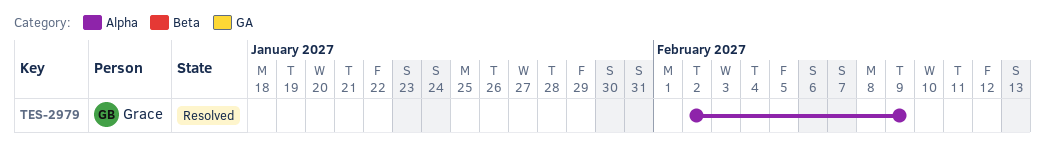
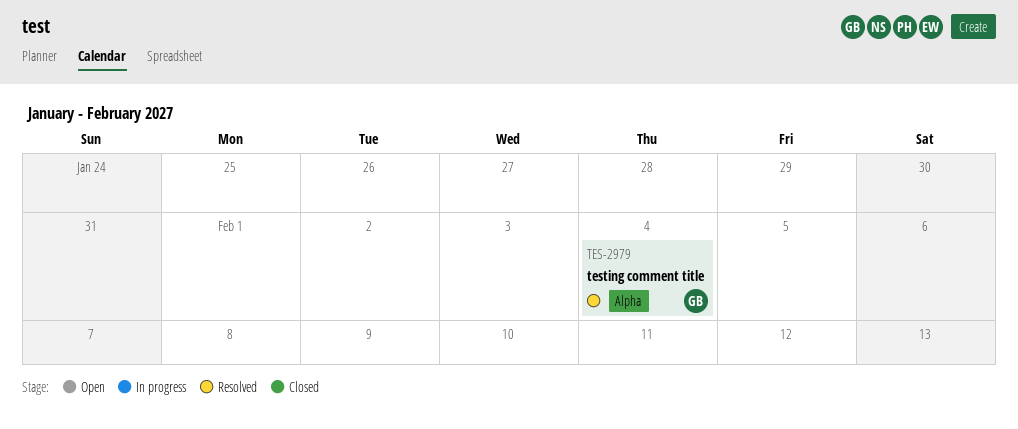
TES-2979, due: Feb 9 -> Feb 4

